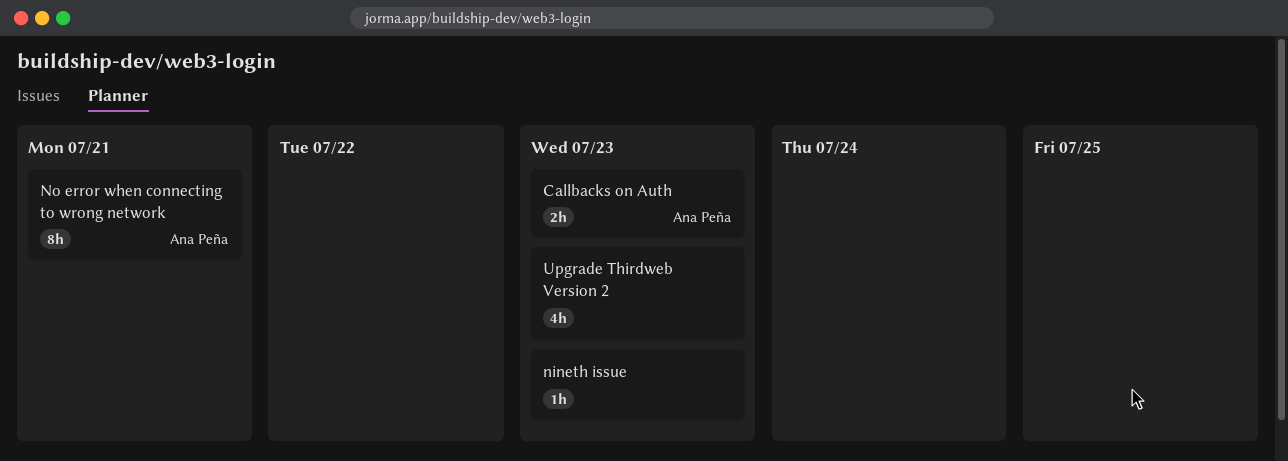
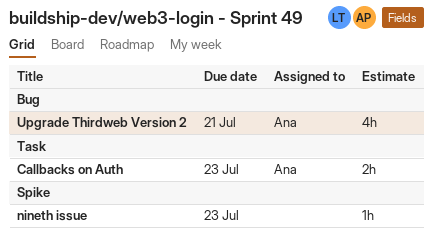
No error when connecting to wrong network: present -> none
Upgrade Thirdweb Version 2, owner: none -> Ana Peña
Upgrade Thirdweb Version 2, due: Jul 23 -> Jul 21

